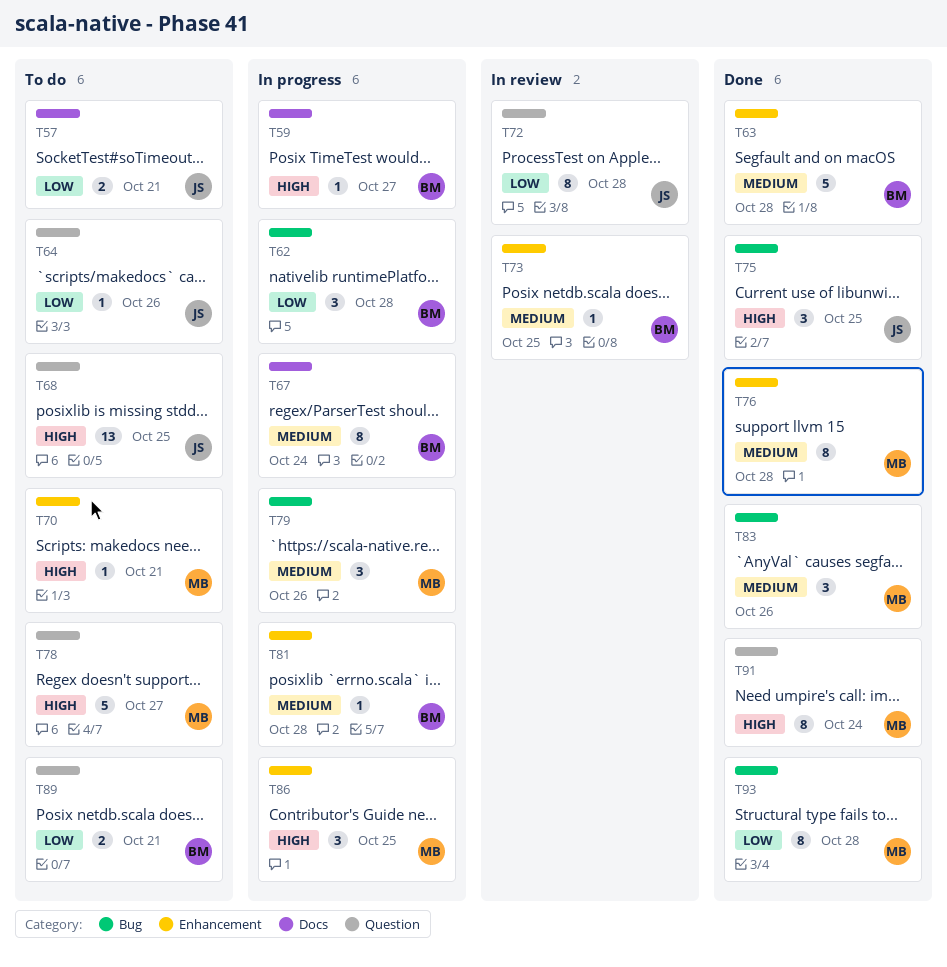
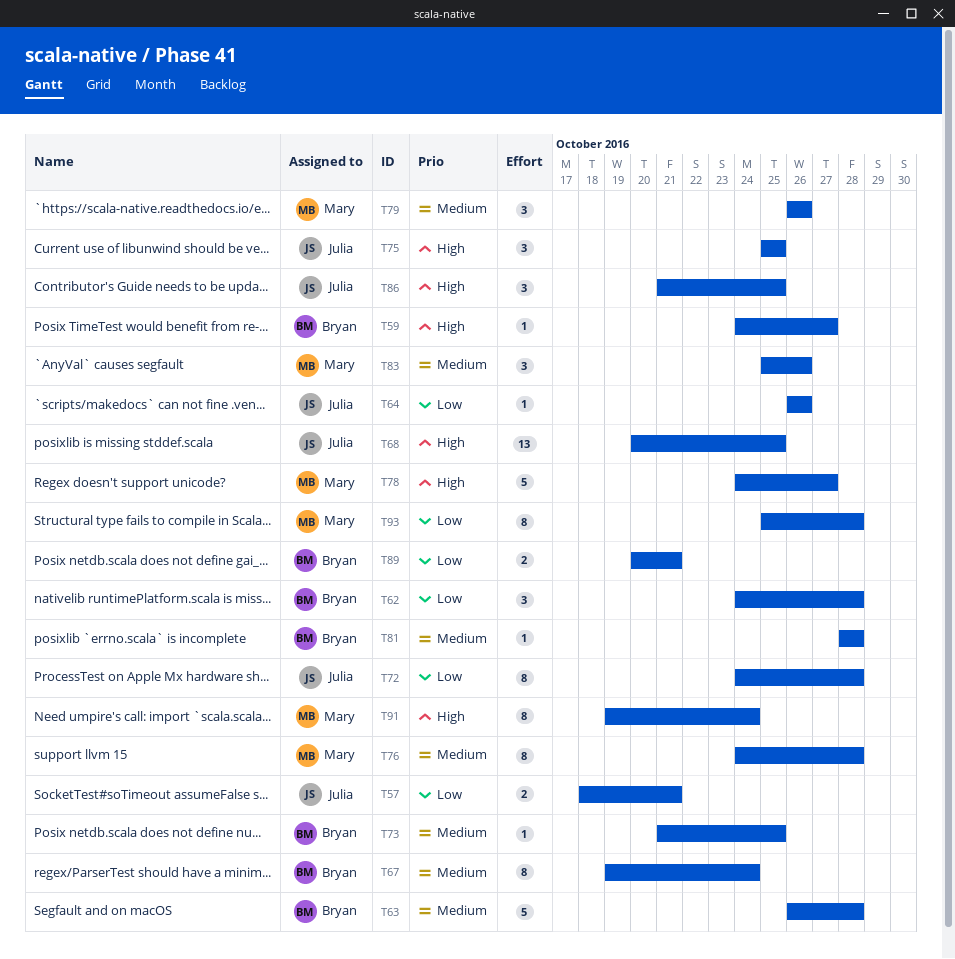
T70: present -> none
T86, owner: Mary -> Julia

